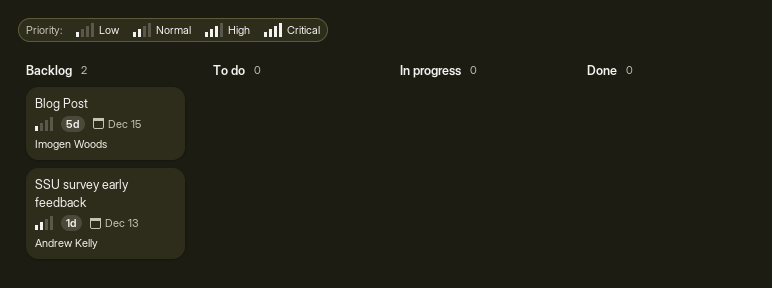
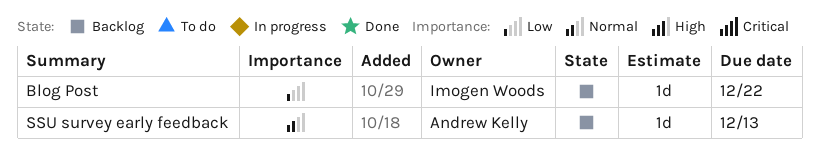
Blog Post, estimate: 5d -> 1d
Blog Post, due: Dec 15 -> Dec 22

